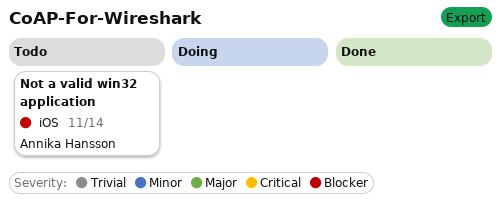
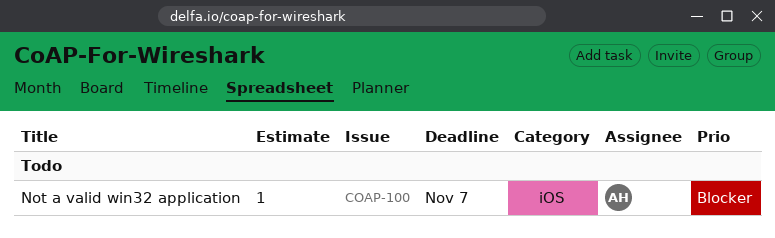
Not a valid win32 application, due: Nov 14 -> Nov 7

